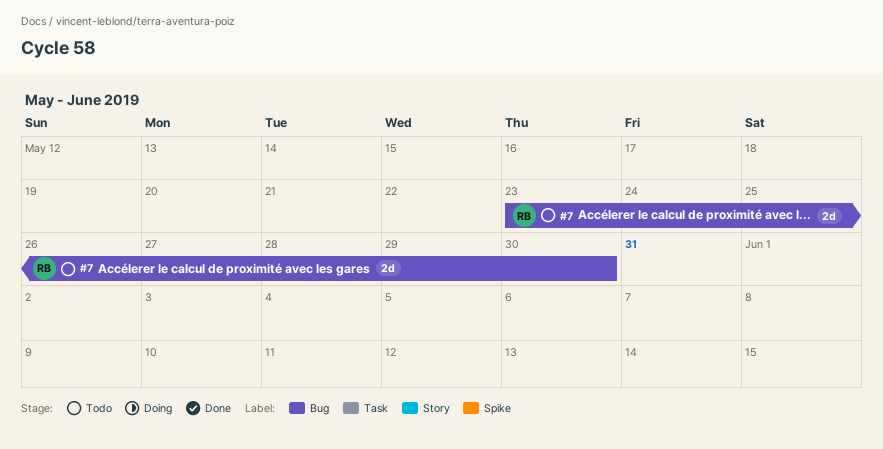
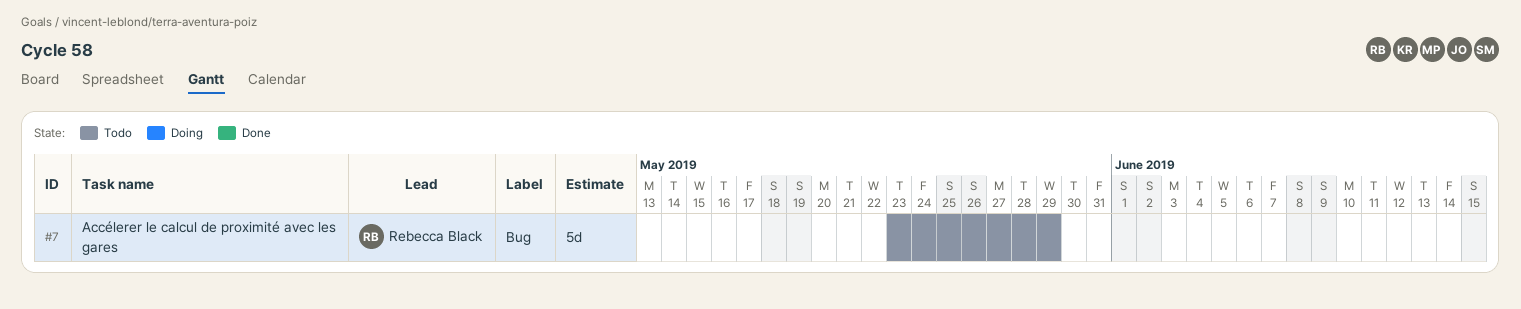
#7, estimate: 2d -> 5d
#7, due: May 30 -> May 29

